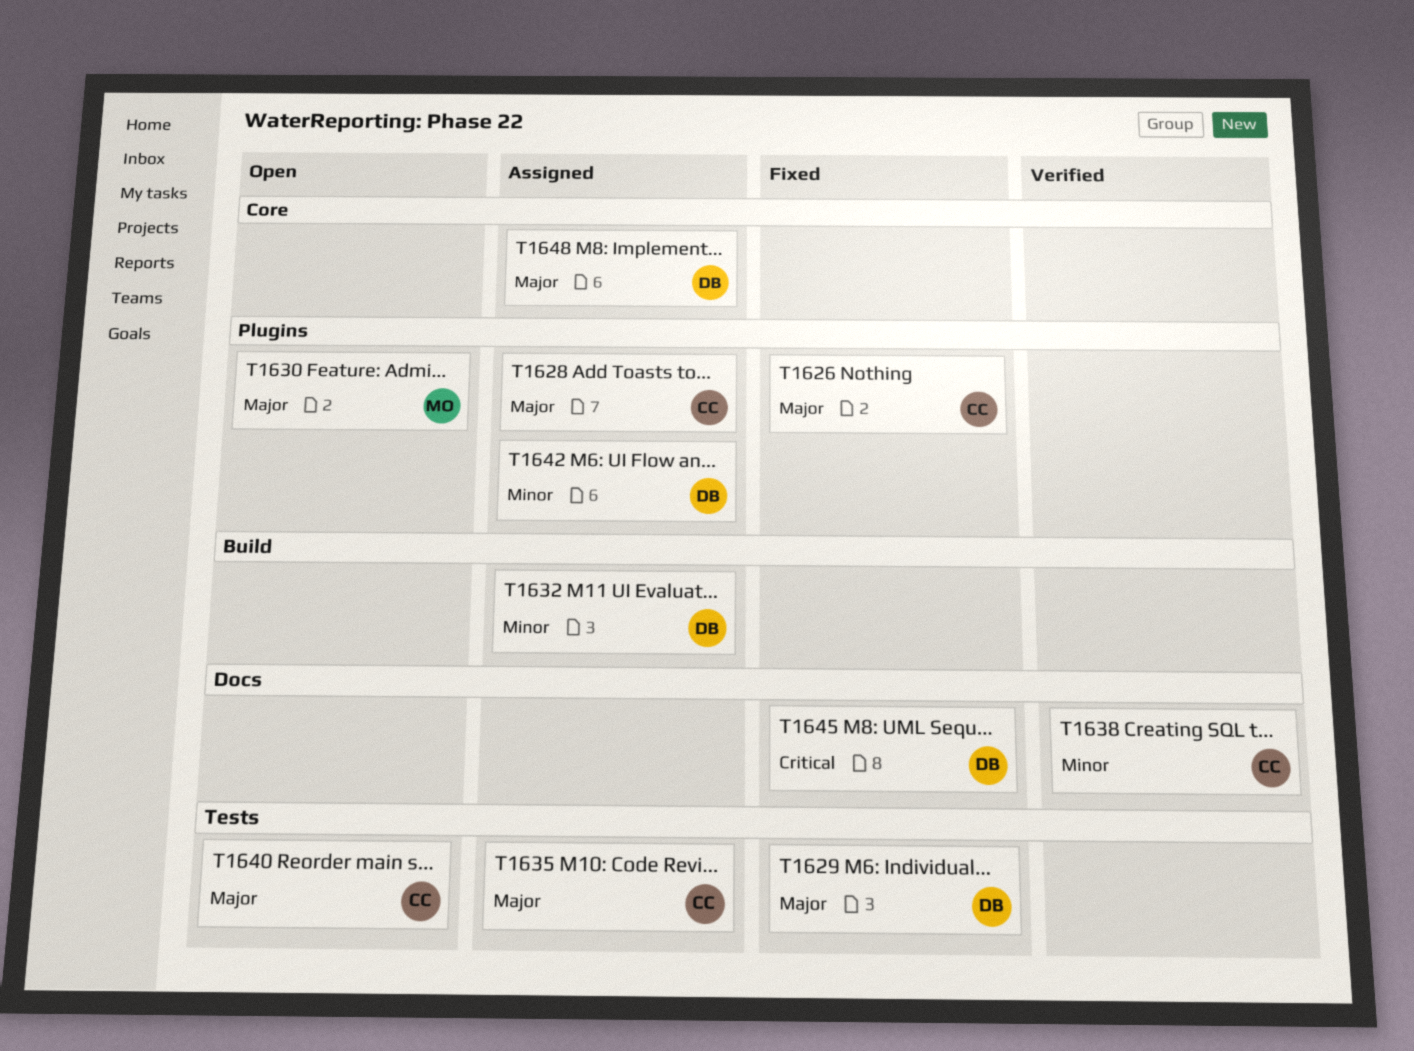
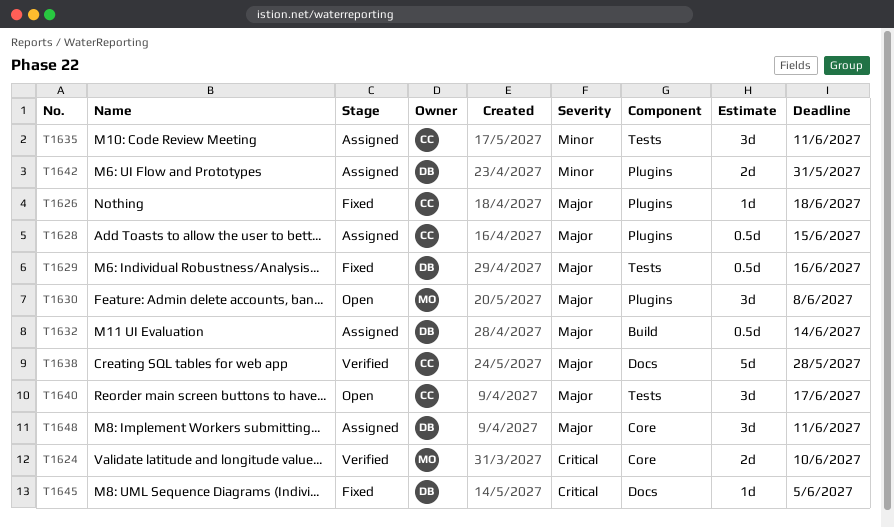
T1624: none -> present
T1632, priority: Minor -> Major
T1635, priority: Major -> Minor
T1638, priority: Minor -> Major

